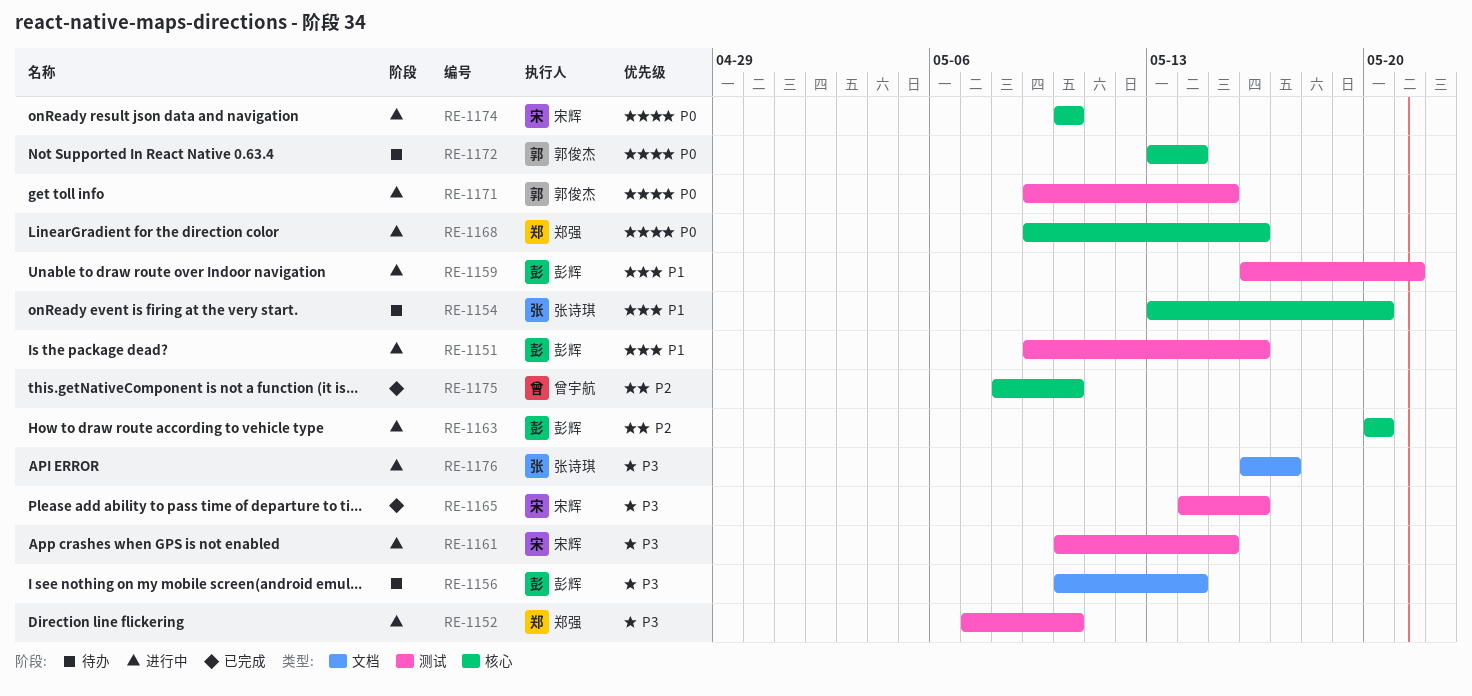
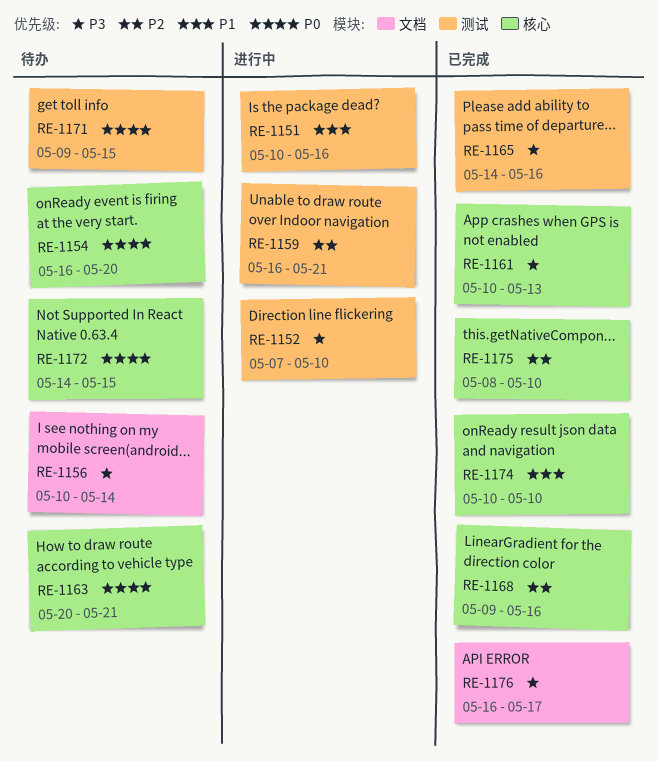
RE-1151, start: May 9 -> May 10
RE-1154, priority: P1 -> P0
RE-1154, start: May 13 -> May 16
RE-1159, priority: P1 -> P2
RE-1161, status: 进行中 -> 已完成
RE-1161, label: 测试 -> 核心
RE-1161, due: May 15 -> May 13
RE-1163, status: 进行中 -> 待办
RE-1163, priority: P2 -> P0
RE-1163, due: May 20 -> May 21
RE-1168, status: 进行中 -> 已完成
RE-1168, priority: P0 -> P2
RE-1171, status: 进行中 -> 待办
RE-1172, start: May 13 -> May 14
RE-1172, due: May 14 -> May 15
RE-1174, status: 进行中 -> 已完成
RE-1174, priority: P0 -> P1
RE-1176, status: 进行中 -> 已完成

